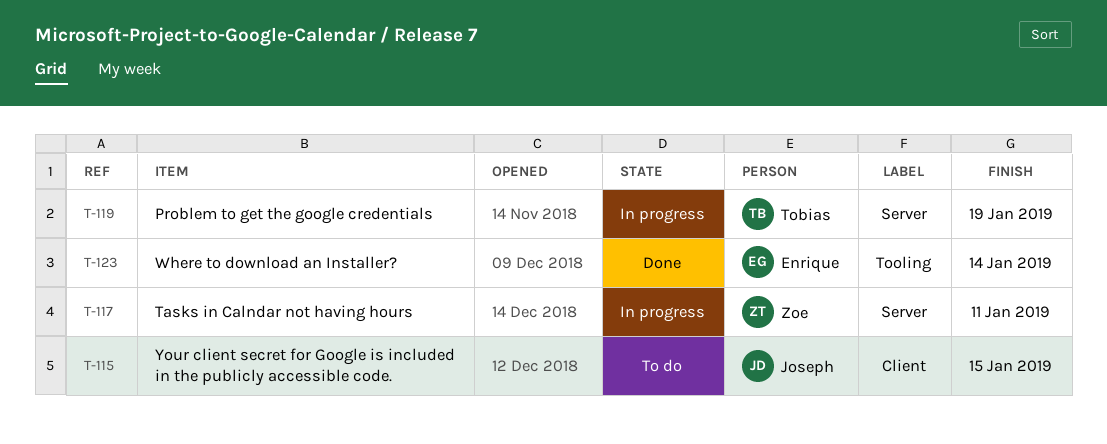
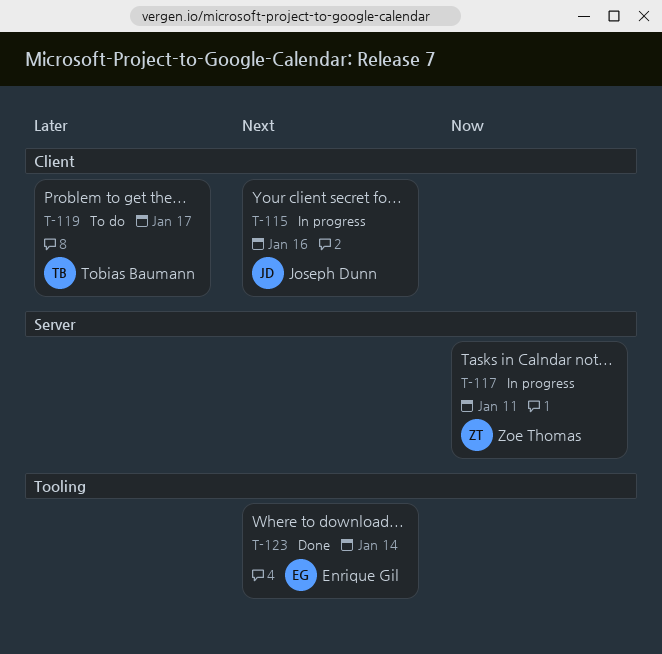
T-115, status: To do -> In progress
T-115, due: Jan 15 -> Jan 16
T-119, status: In progress -> To do
T-119, label: Server -> Client
T-119, due: Jan 19 -> Jan 17

